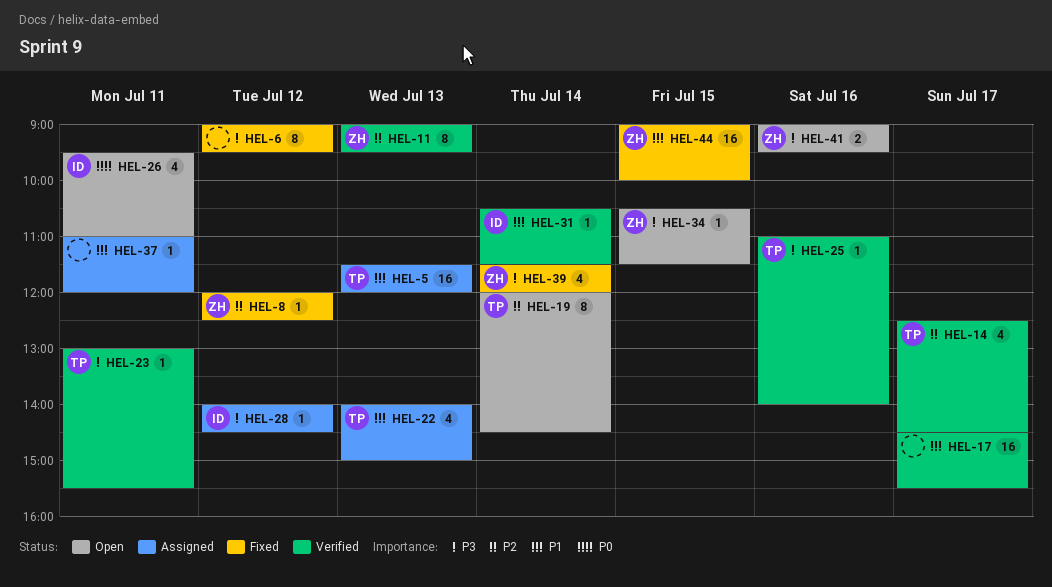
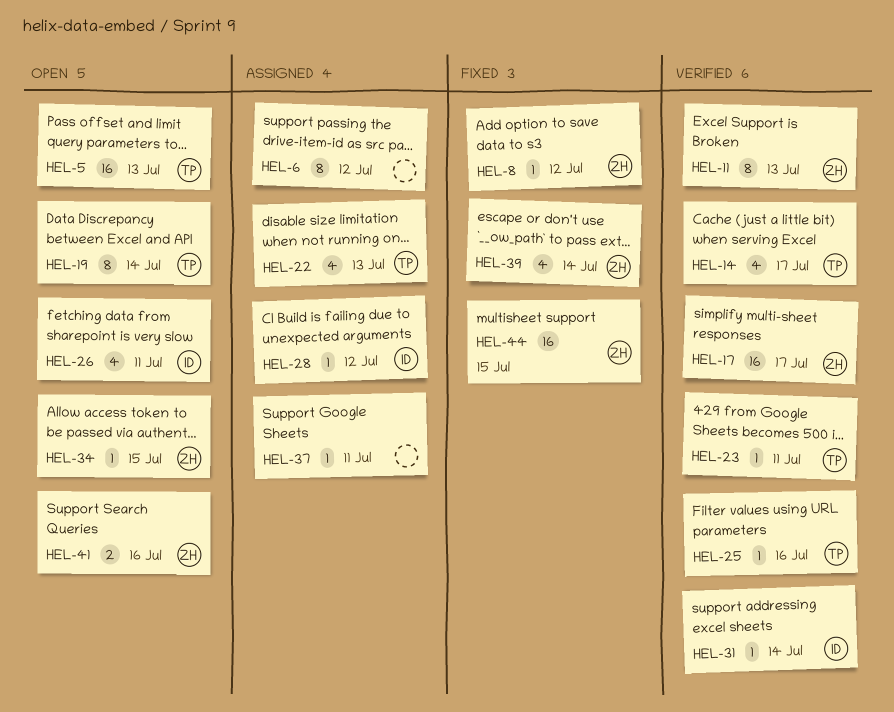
HEL-5, status: Assigned -> Open
HEL-6, status: Fixed -> Assigned
HEL-17, owner: none -> ZH

